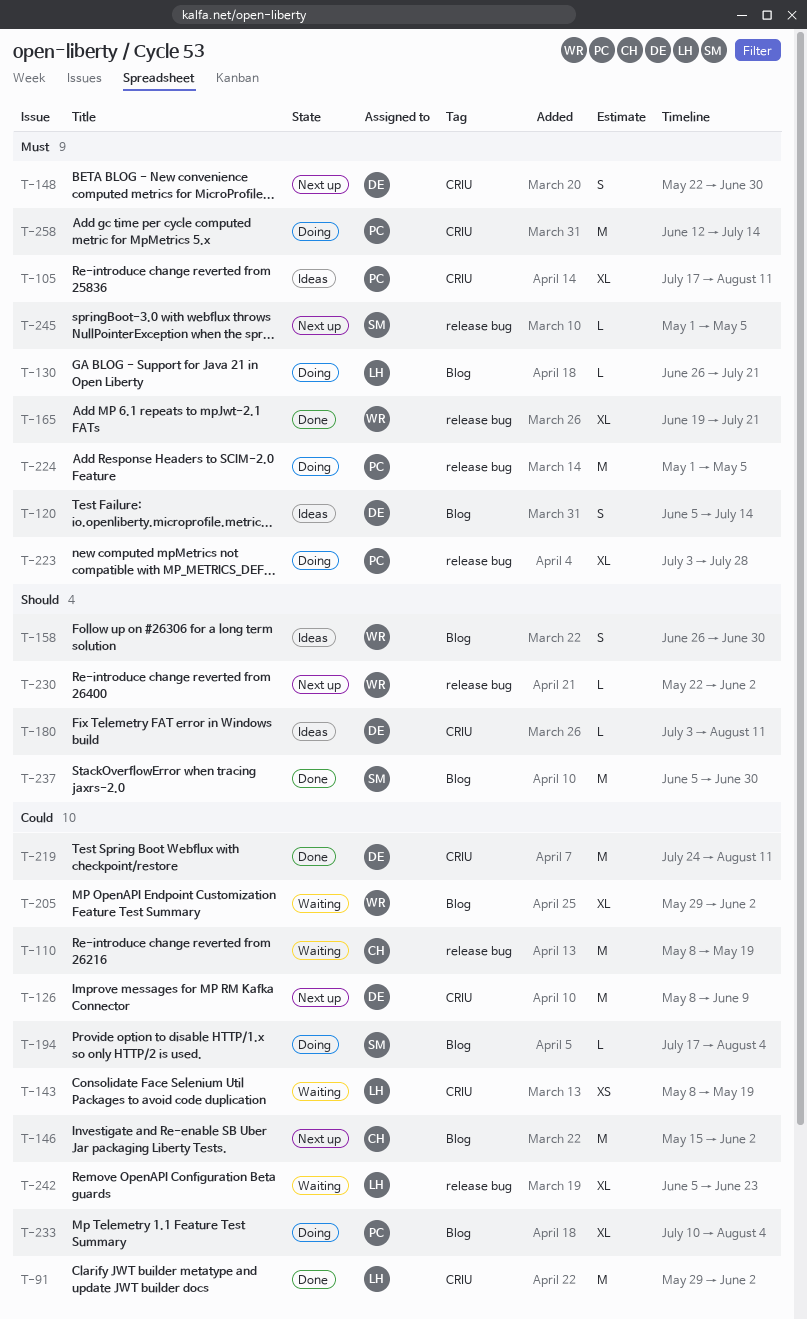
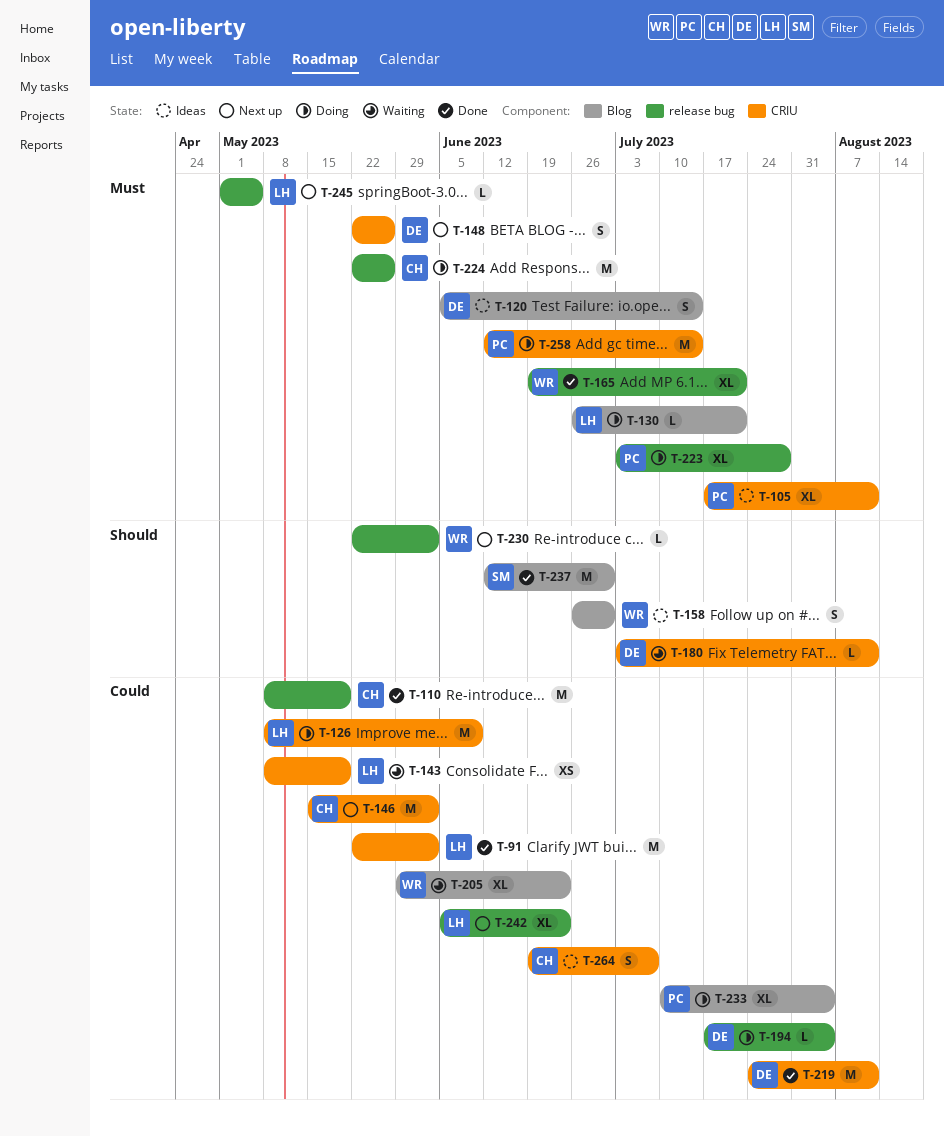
T-91, start: May 29 -> May 22
T-110, status: Waiting -> Done
T-126, status: Next up -> Doing
T-126, owner: DE -> LH
T-146, label: Blog -> CRIU
T-148, due: Jun 30 -> May 26
T-180, status: Ideas -> Waiting
T-194, owner: SM -> DE
T-194, label: Blog -> release bug
T-205, due: Jun 2 -> Jun 23
T-224, owner: PC -> CH
T-224, start: May 1 -> May 22
T-224, due: May 5 -> May 26
T-237, start: Jun 5 -> Jun 12
T-242, status: Waiting -> Next up
T-245, owner: SM -> LH
T-264: none -> present

